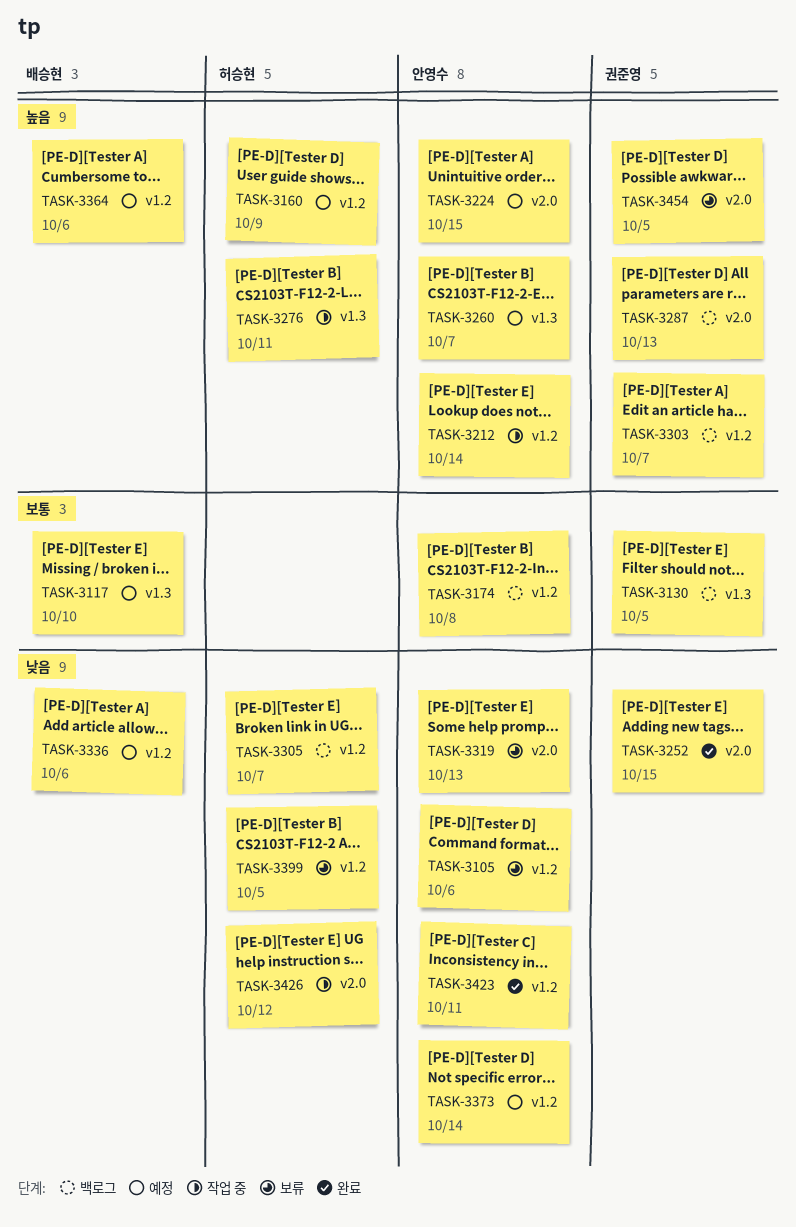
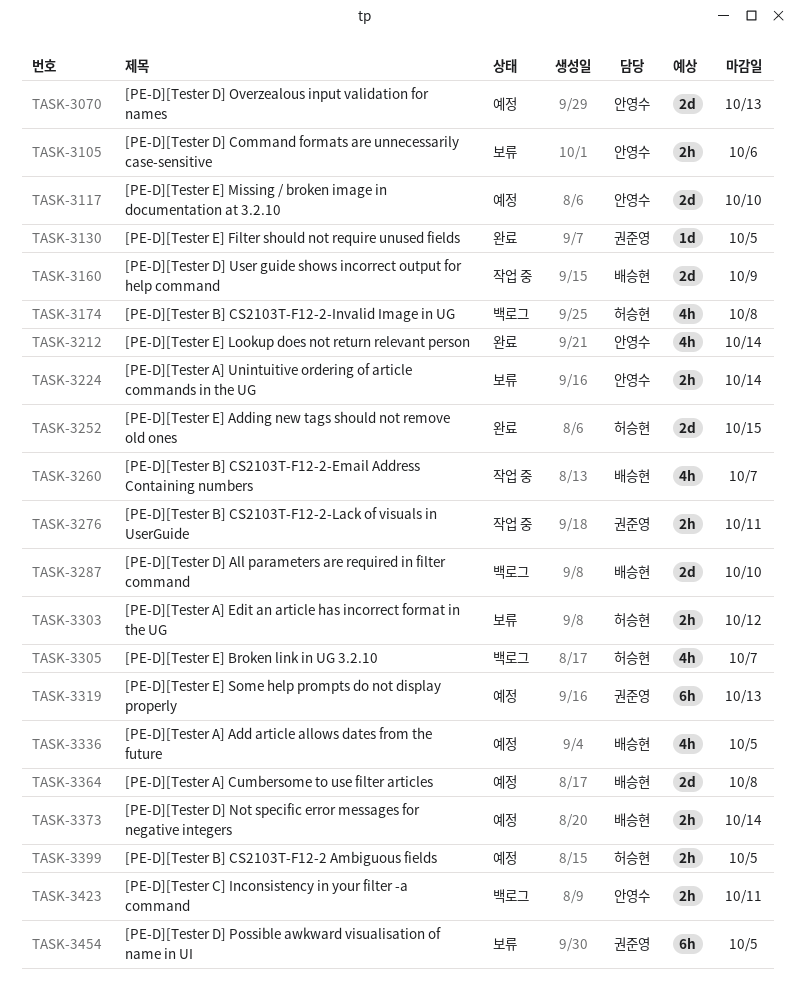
TASK-3070: none -> present
TASK-3117, owner: 배승현 -> 안영수
TASK-3130, status: 백로그 -> 완료
TASK-3160, status: 예정 -> 작업 중
TASK-3160, owner: 허승현 -> 배승현
TASK-3174, owner: 안영수 -> 허승현
TASK-3212, status: 작업 중 -> 완료
TASK-3224, status: 예정 -> 보류
TASK-3224, due: Oct 15 -> Oct 14
TASK-3252, owner: 권준영 -> 허승현
TASK-3260, status: 예정 -> 작업 중
TASK-3260, owner: 안영수 -> 배승현
TASK-3276, owner: 허승현 -> 권준영
TASK-3287, owner: 권준영 -> 배승현
TASK-3287, due: Oct 13 -> Oct 10
TASK-3303, status: 백로그 -> 보류
TASK-3303, owner: 권준영 -> 허승현
TASK-3303, due: Oct 7 -> Oct 12
TASK-3319, status: 보류 -> 예정
TASK-3319, owner: 안영수 -> 권준영
TASK-3336, due: Oct 6 -> Oct 5
TASK-3364, due: Oct 6 -> Oct 8
TASK-3373, owner: 안영수 -> 배승현
TASK-3399, status: 보류 -> 예정
TASK-3423, status: 완료 -> 백로그
TASK-3426: present -> none

